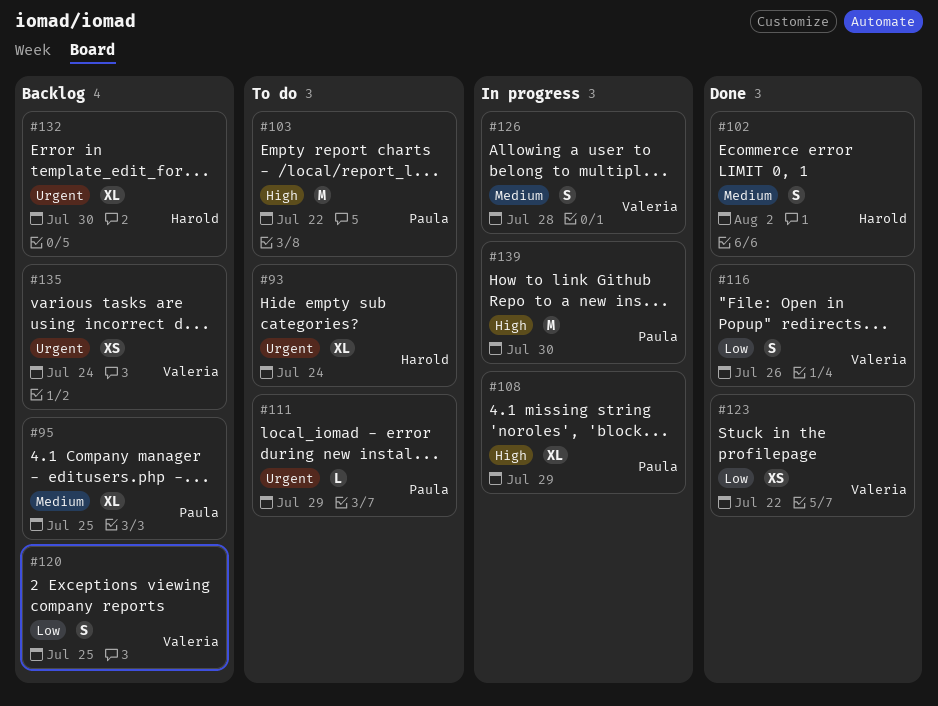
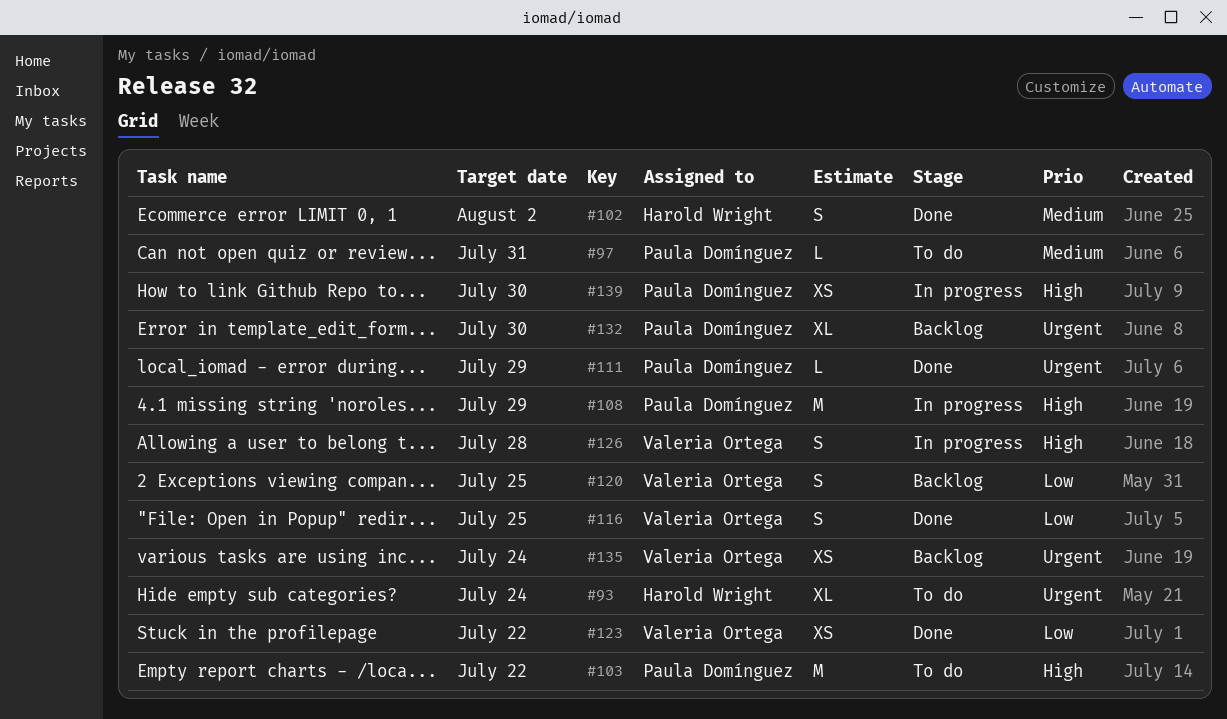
#95: present -> none
#97: none -> present
#108, estimate: XL -> M
#111, status: To do -> Done
#116, due: Jul 26 -> Jul 25
#126, priority: Medium -> High
#132, owner: Harold Wright -> Paula Domínguez
#139, estimate: M -> XS

